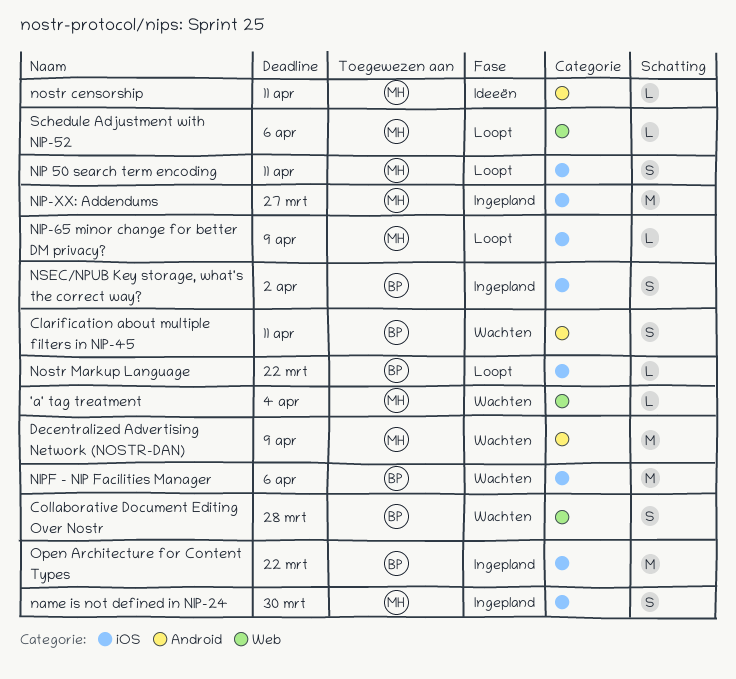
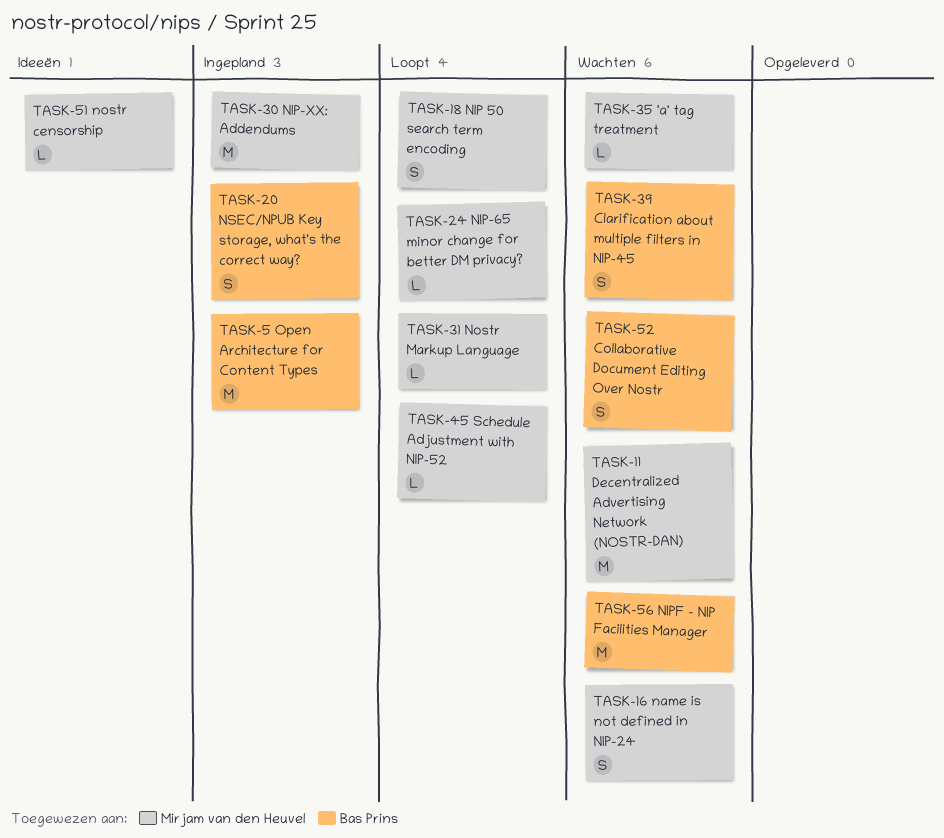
name is not defined in NIP-24, status: Ingepland -> Wachten
Nostr Markup Language, owner: Bas Prins -> Mirjam van den Heuvel

